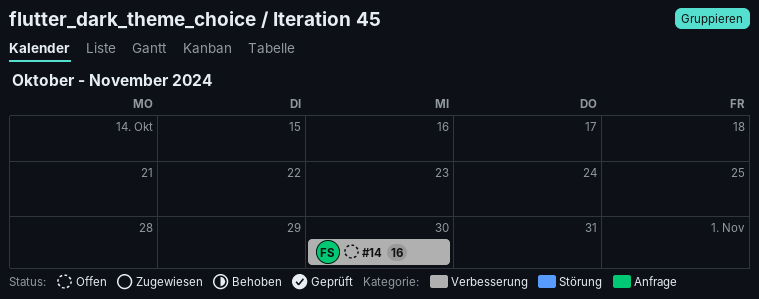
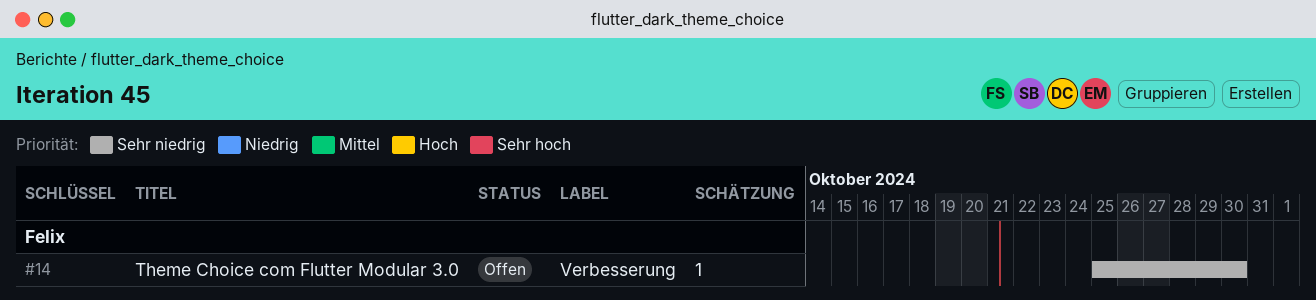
#14, estimate: 16 -> 1
#14, start: Oct 30 -> Oct 25

